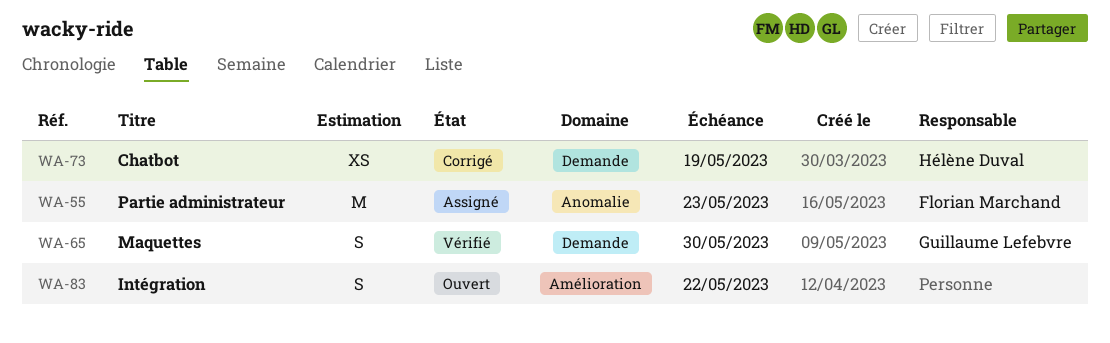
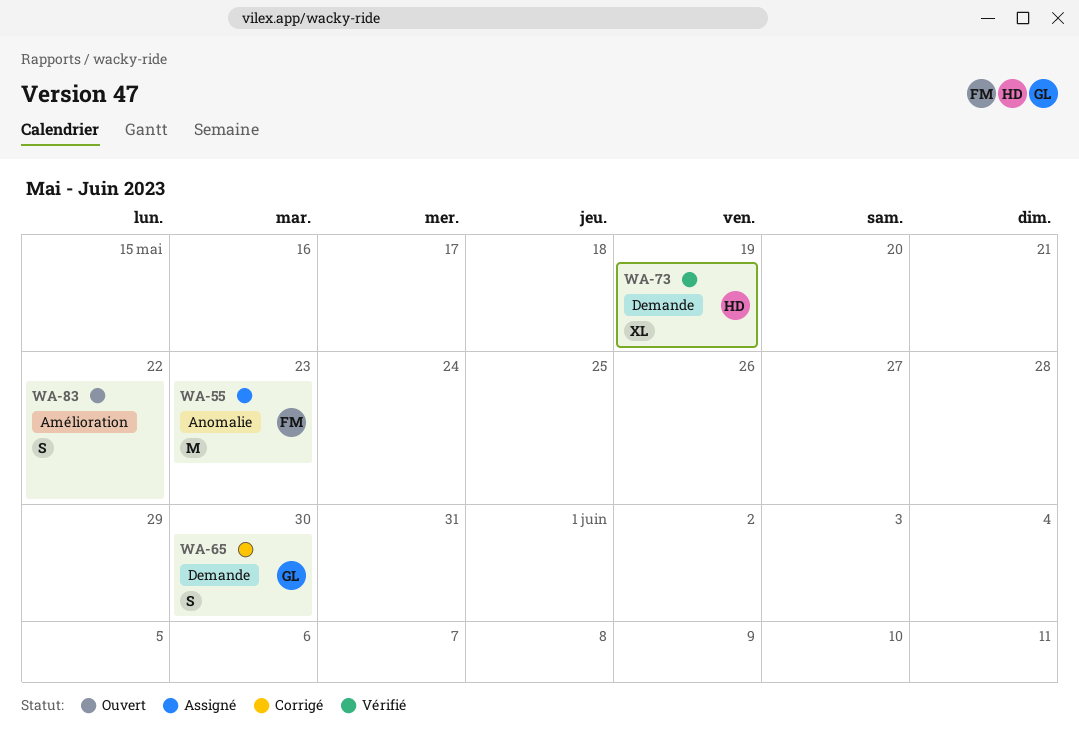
WA-65, status: Vérifié -> Corrigé
WA-73, status: Corrigé -> Vérifié
WA-73, estimate: XS -> XL

